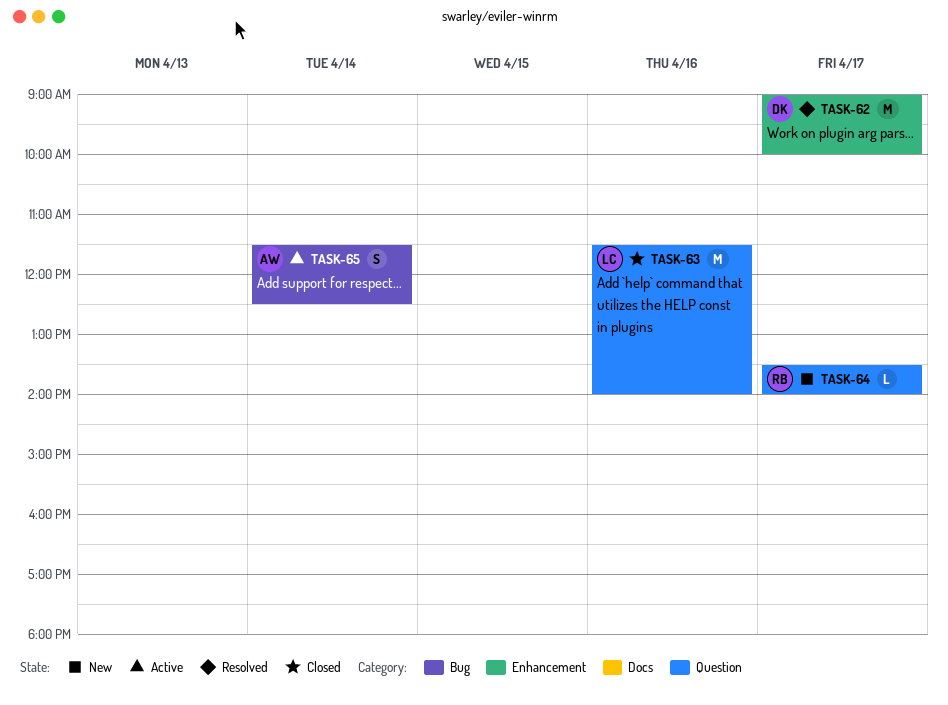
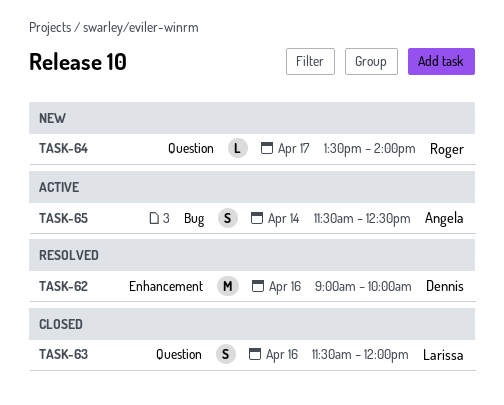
TASK-62, day: Apr 17 -> Apr 16
TASK-63, estimate: M -> S
TASK-63, ends: 14:00 -> 12:00

